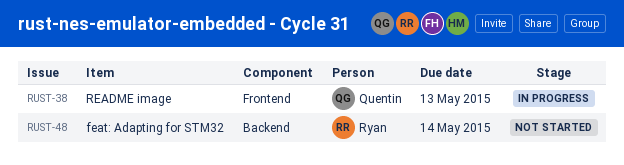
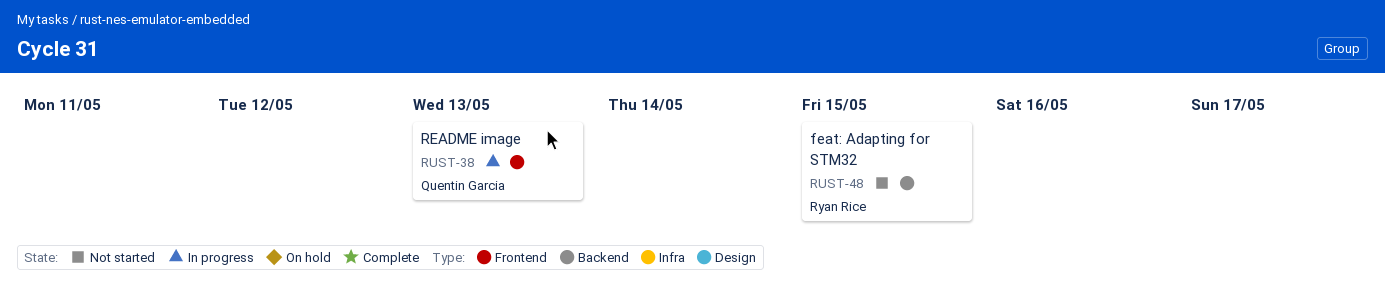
RUST-48, due: May 14 -> May 15

